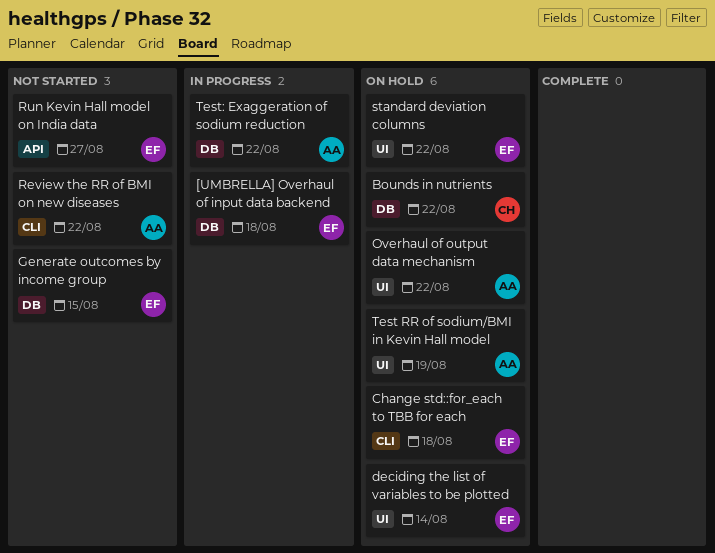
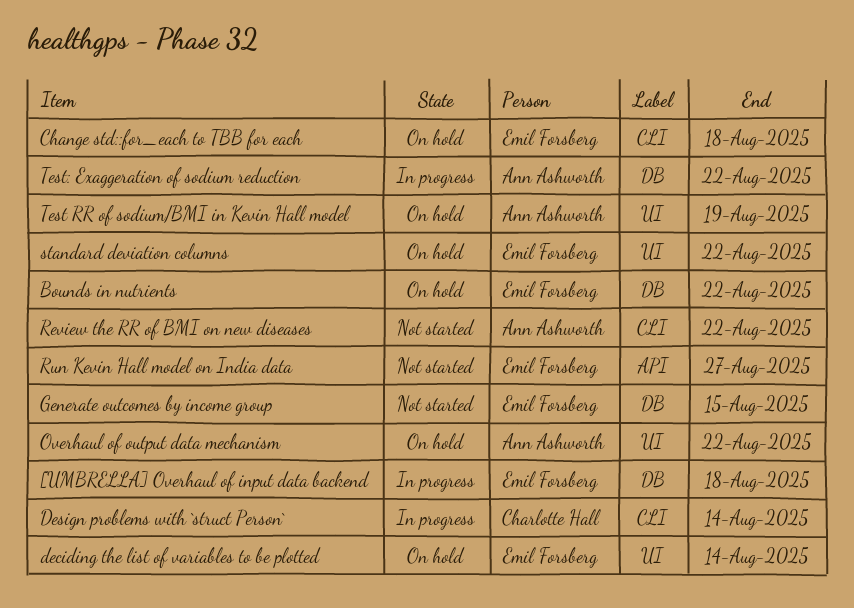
Bounds in nutrients, owner: Charlotte Hall -> Emil Forsberg
Design problems with `struct Person`: none -> present

